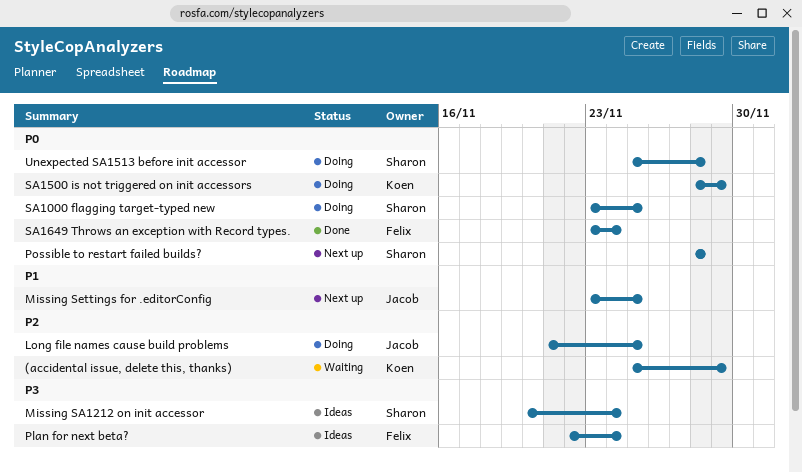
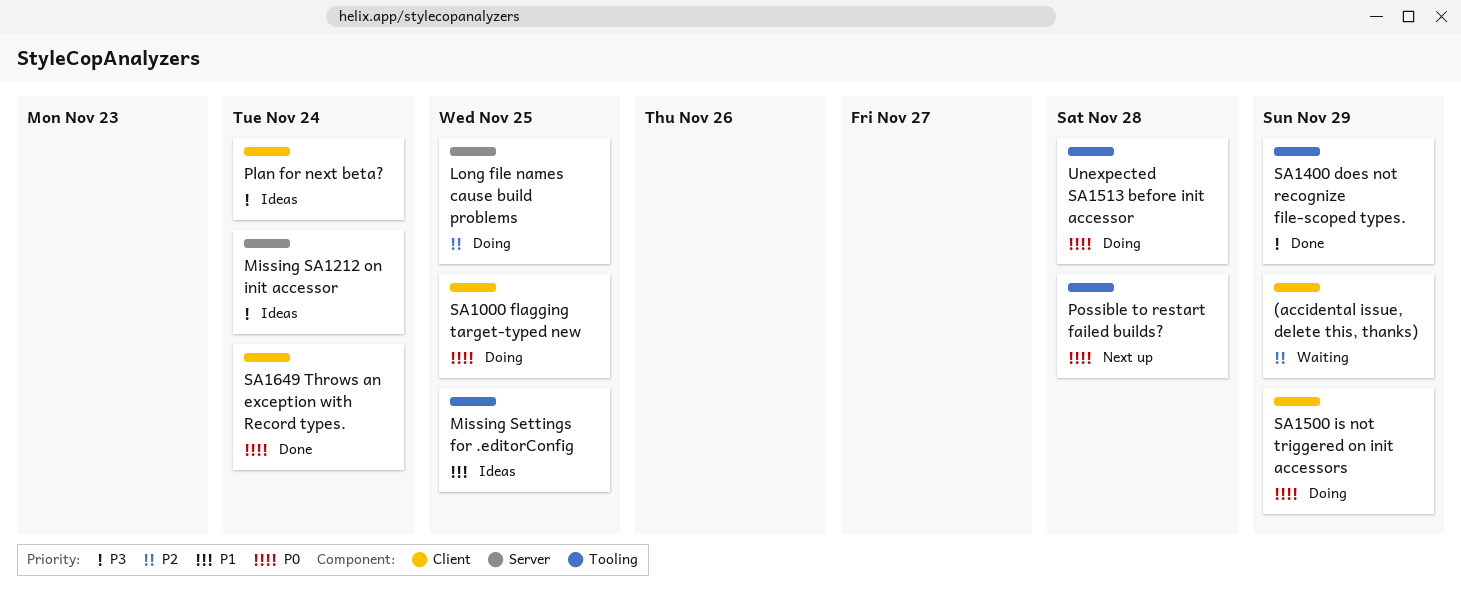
Missing Settings for .editorConfig, status: Next up -> Ideas
SA1400 does not recognize file-scoped types.: none -> present

